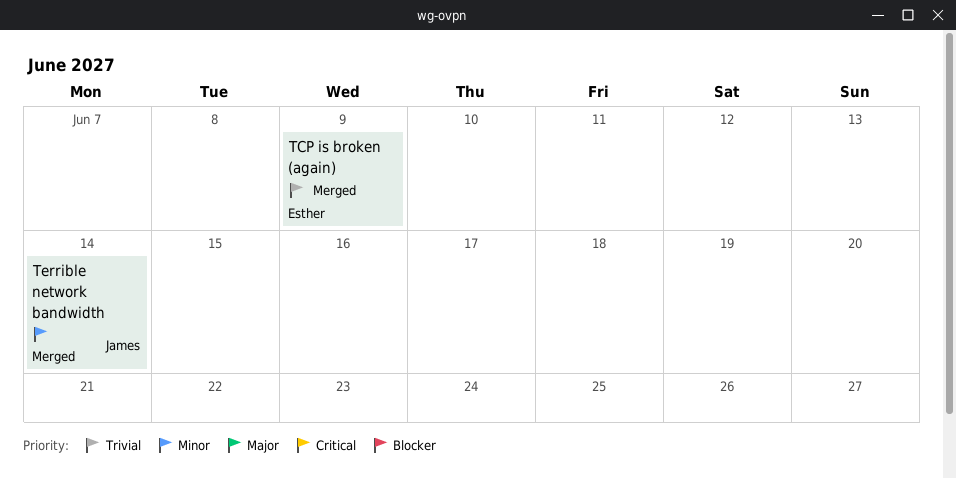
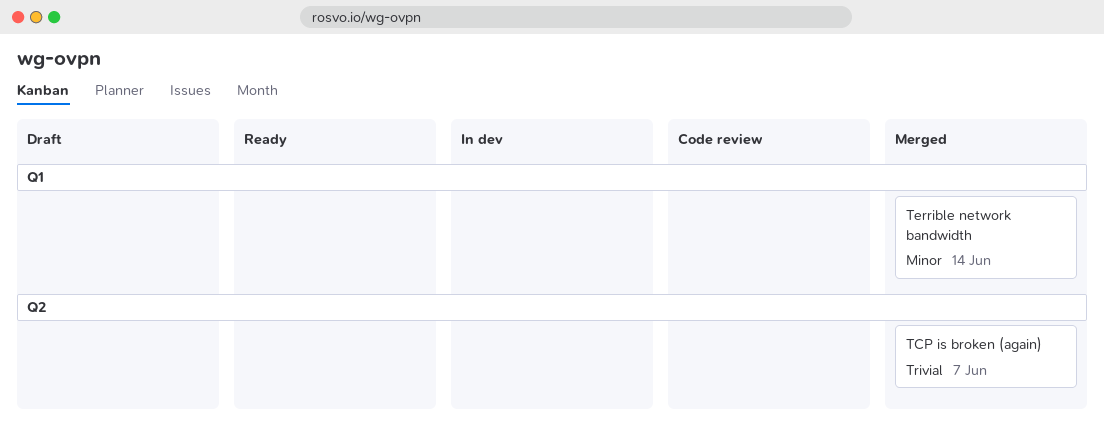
TCP is broken (again), due: Jun 9 -> Jun 7

